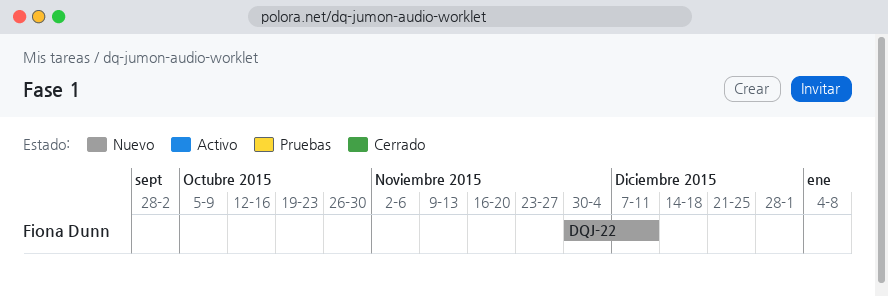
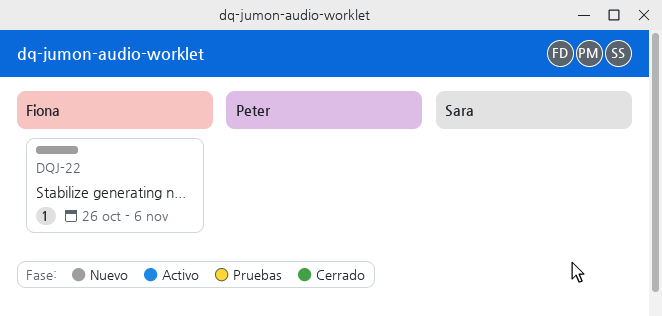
DQJ-22, start: Nov 30 -> Oct 26
DQJ-22, due: Dec 11 -> Nov 6

